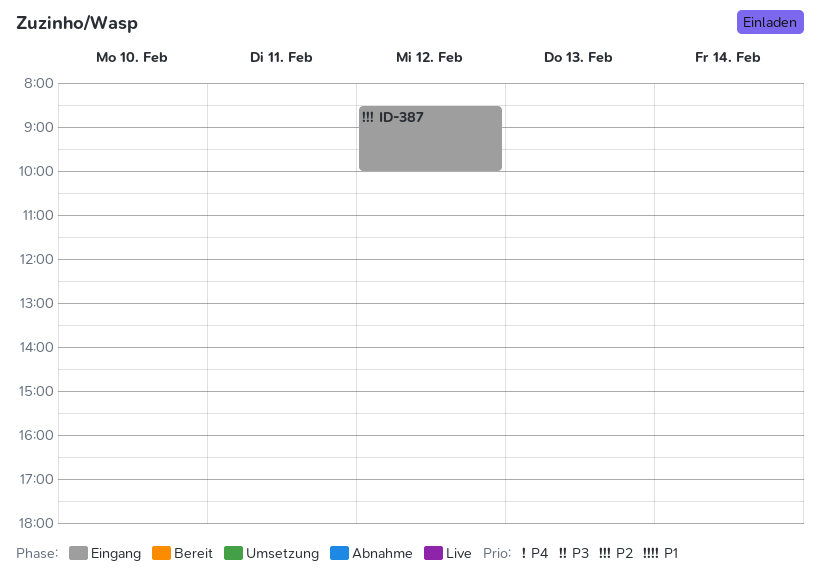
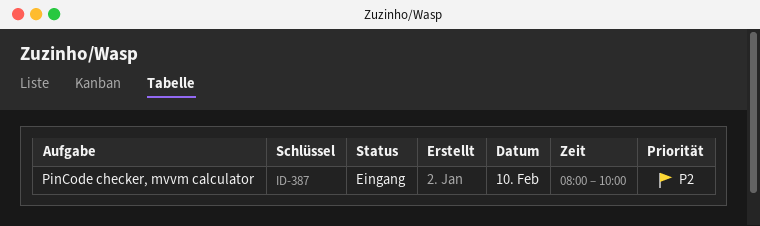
ID-387, day: Feb 12 -> Feb 10
ID-387, begins: 08:30 -> 08:00

